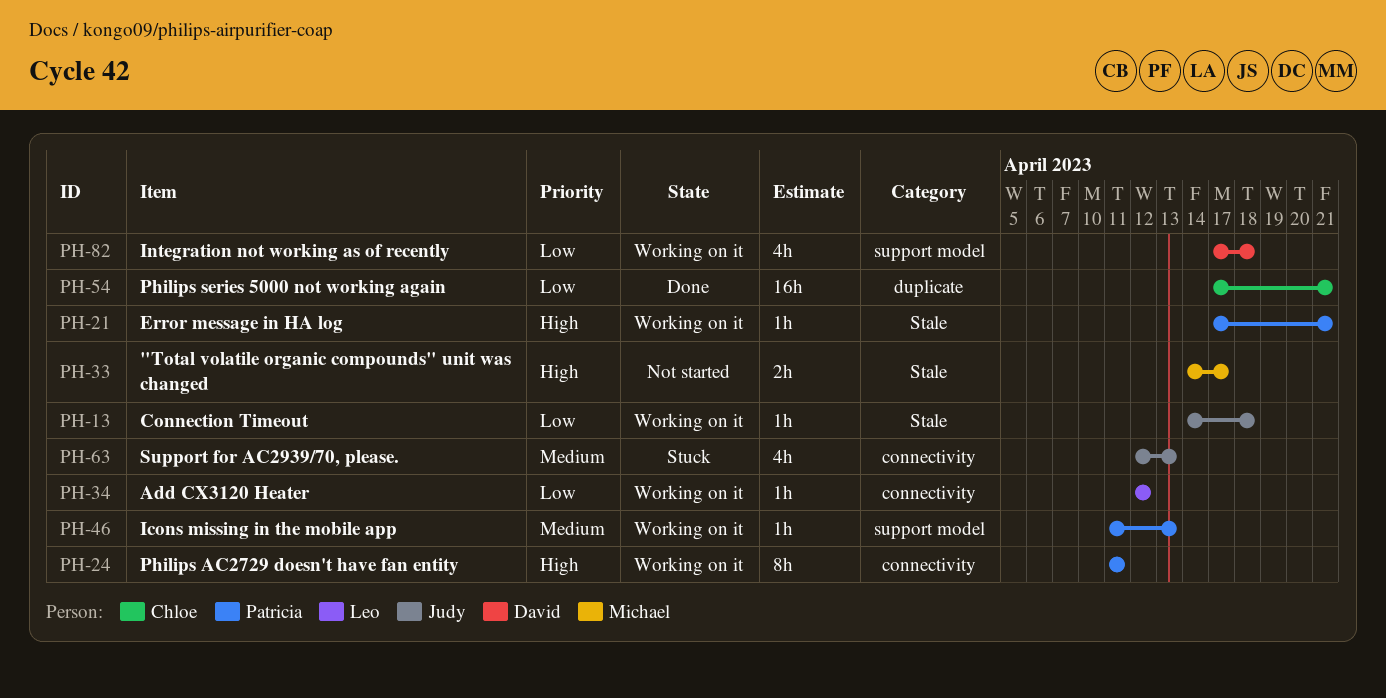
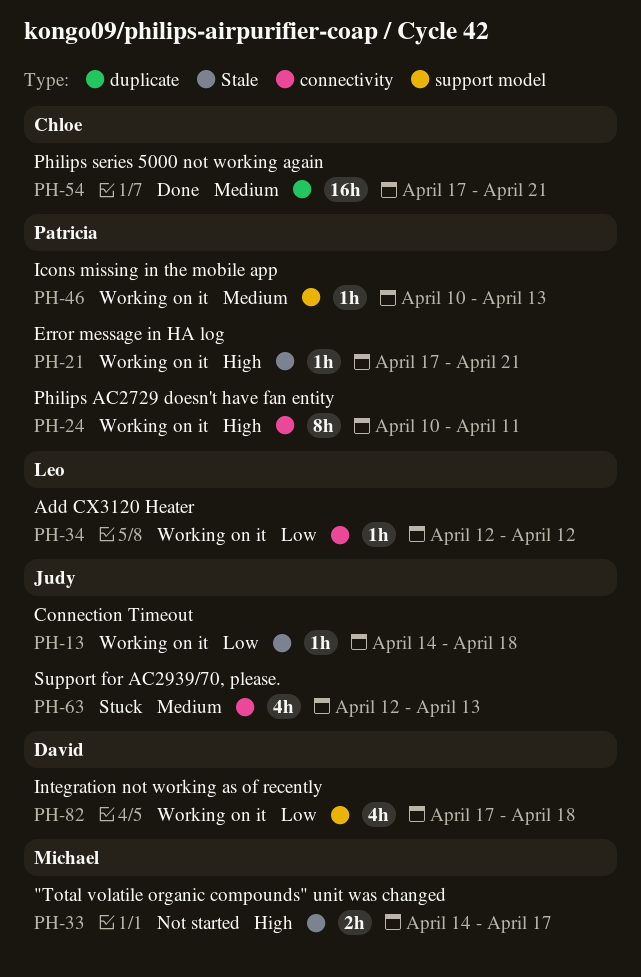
PH-24, start: Apr 11 -> Apr 10
PH-46, start: Apr 11 -> Apr 10
PH-54, priority: Low -> Medium

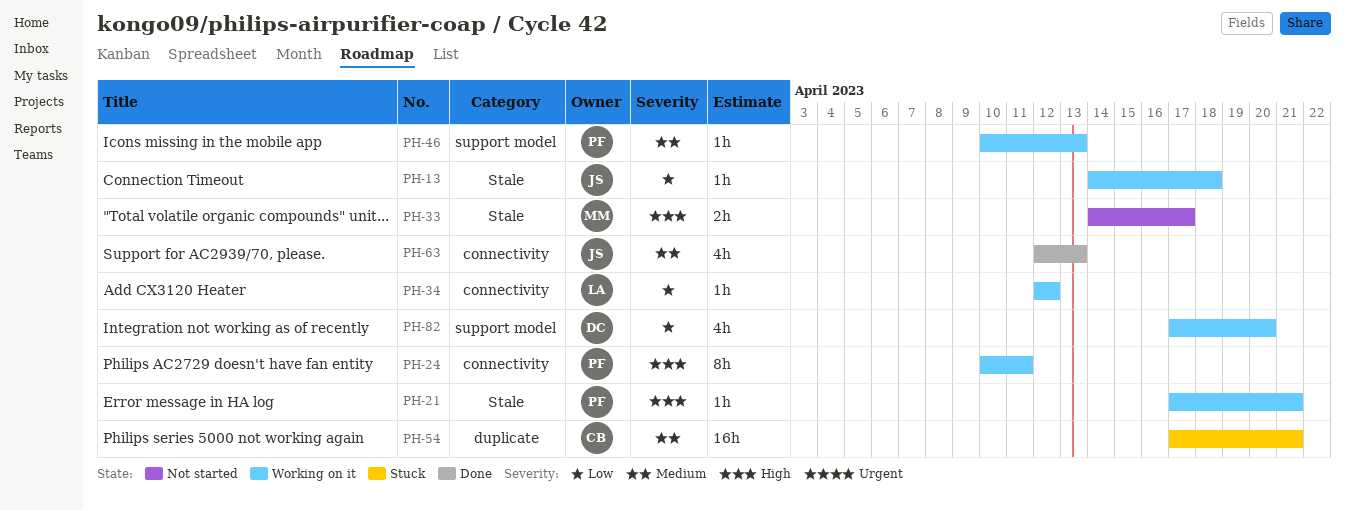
PH-54, status: Done -> Stuck
PH-63, status: Stuck -> Done
PH-82, due: Apr 18 -> Apr 20

